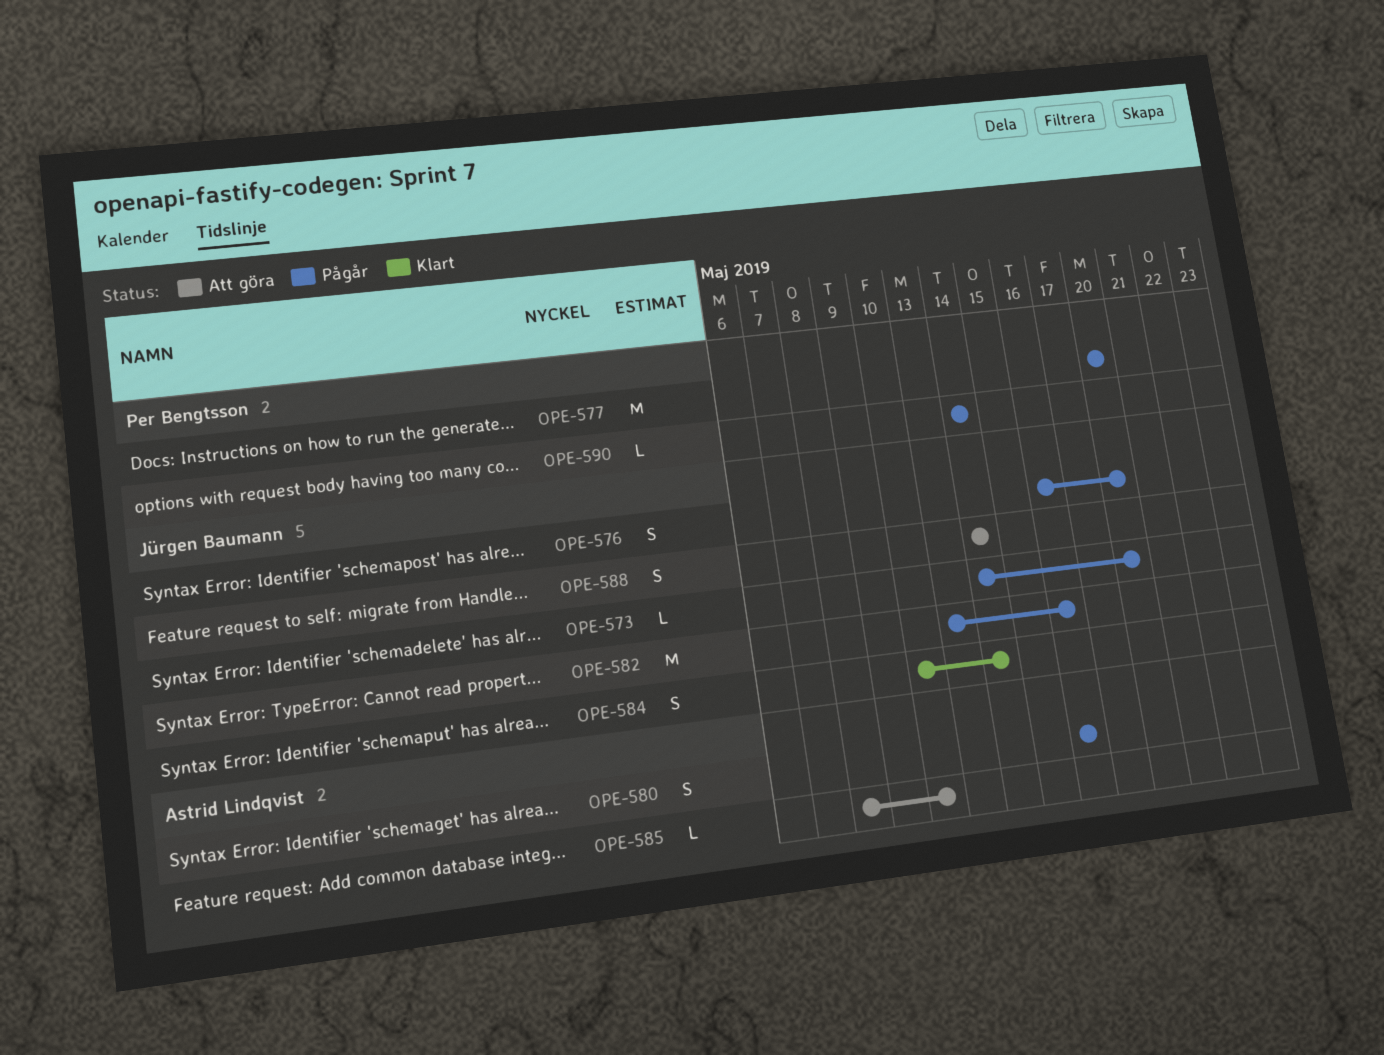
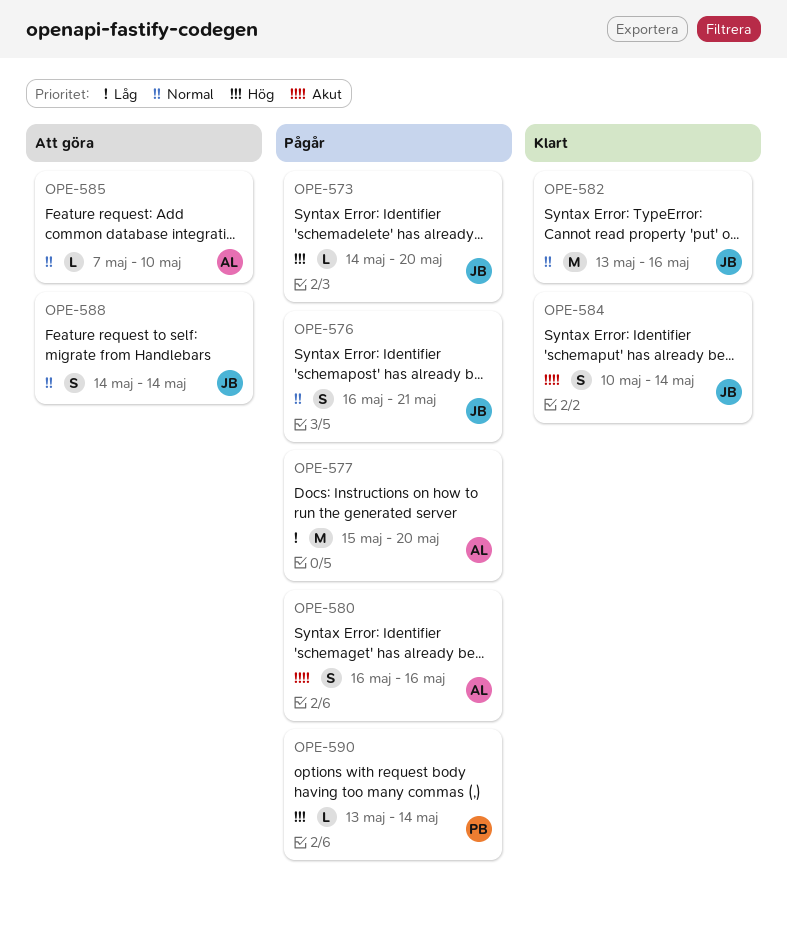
OPE-576, due: May 20 -> May 21
OPE-577, owner: Per Bengtsson -> Astrid Lindqvist
OPE-577, start: May 20 -> May 15
OPE-582, status: Pågår -> Klart
OPE-585, start: May 8 -> May 7
OPE-590, start: May 14 -> May 13

